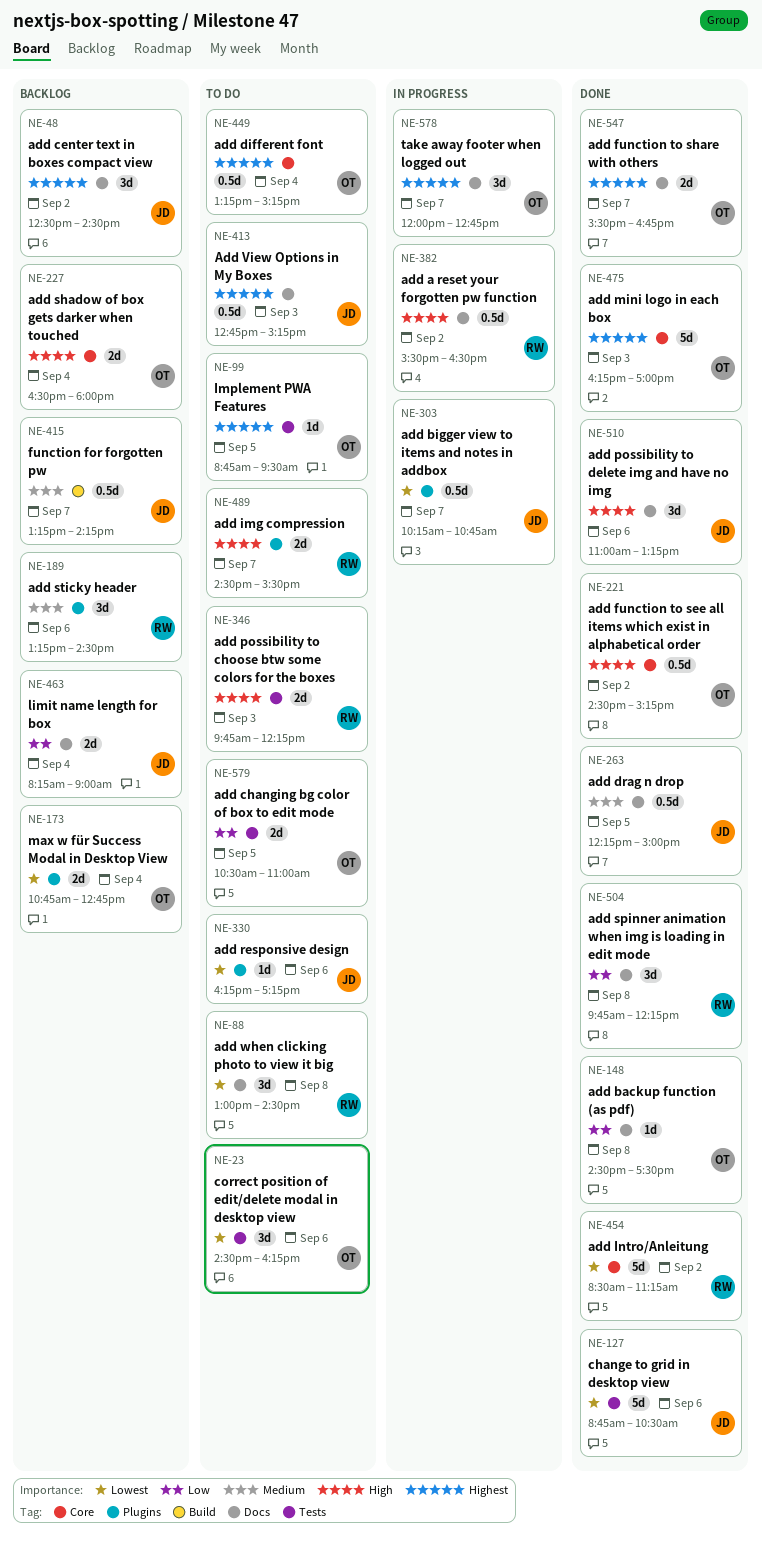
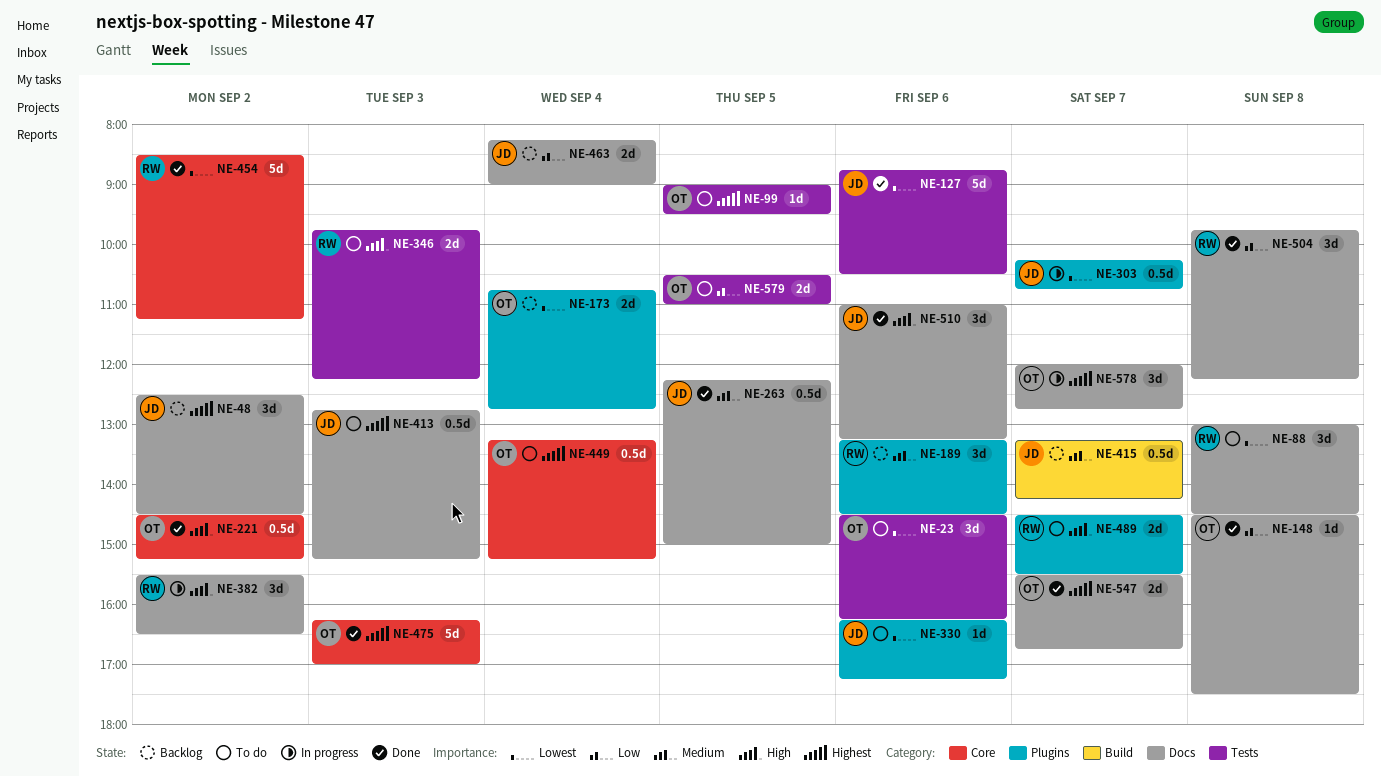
NE-99, begins: 08:45 -> 09:00
NE-227: present -> none
NE-382, estimate: 0.5d -> 3d

